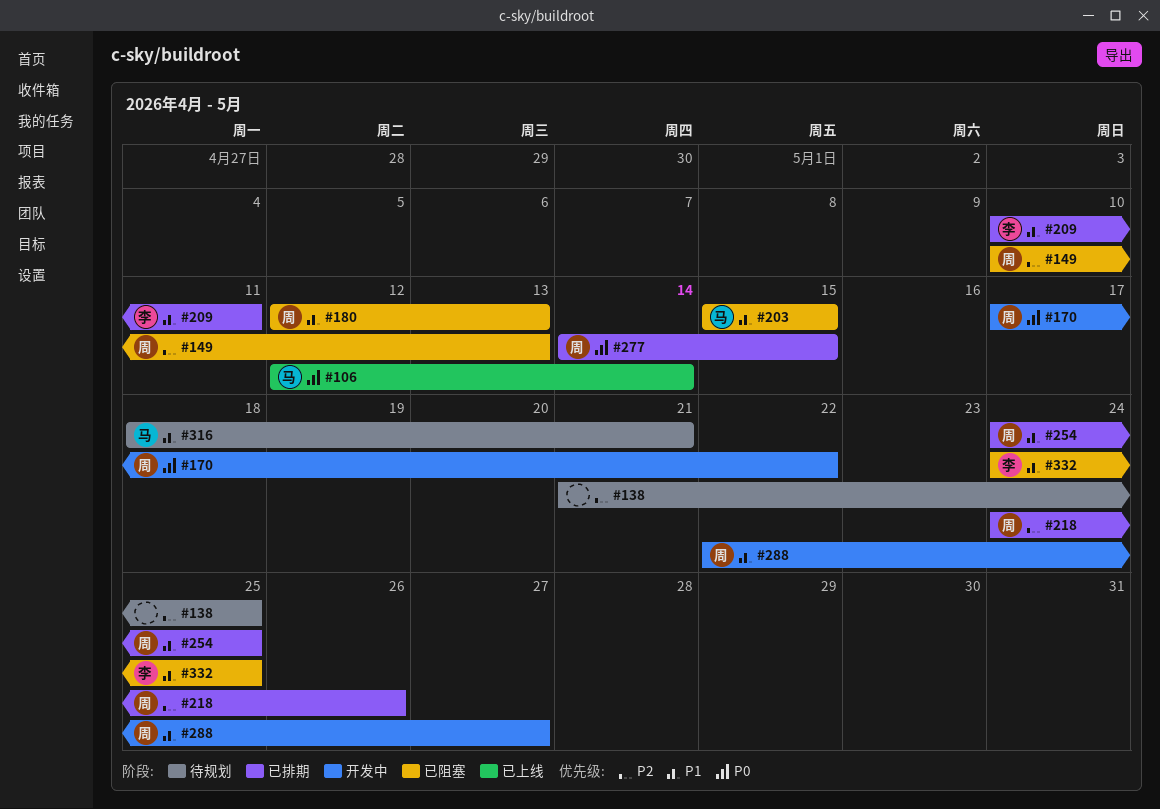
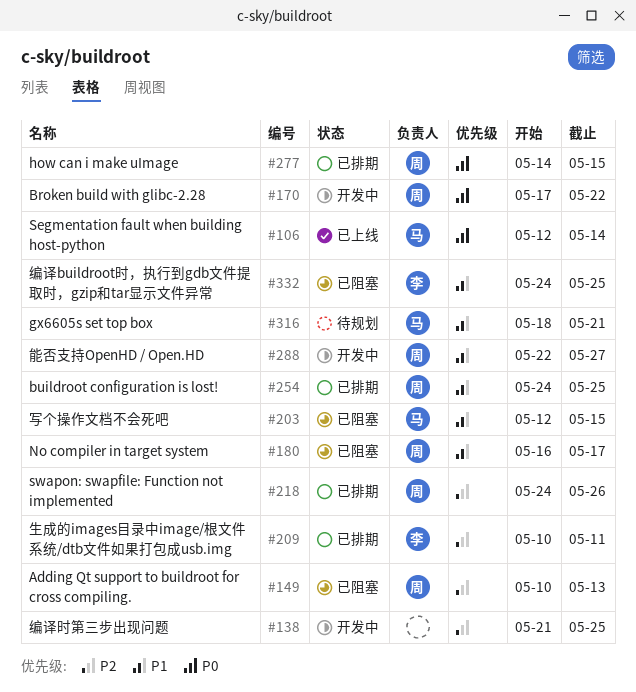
#138, status: 待规划 -> 开发中
#180, start: May 12 -> May 16
#180, due: May 13 -> May 17
#203, start: May 15 -> May 12
#209, priority: P1 -> P2

